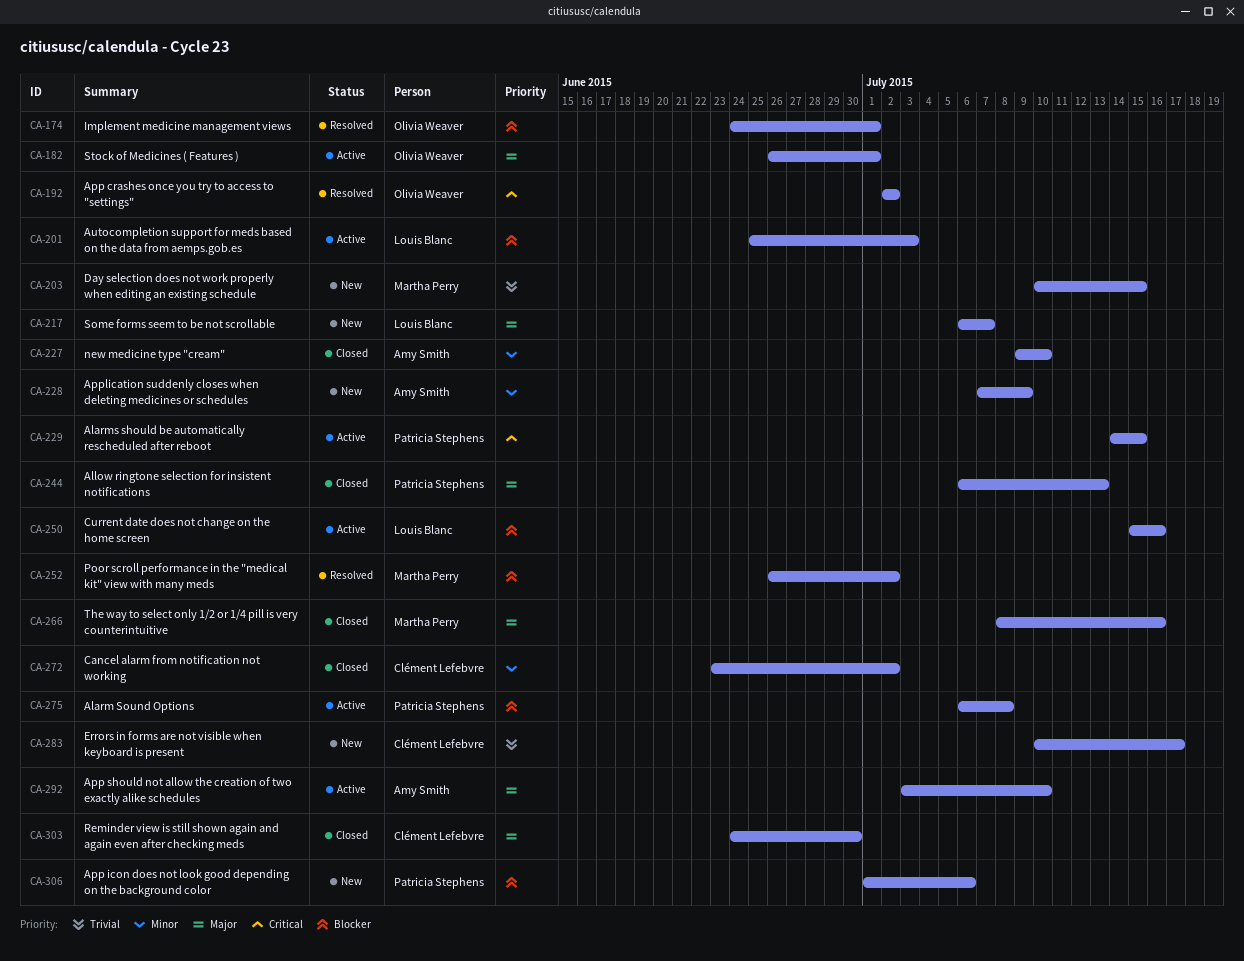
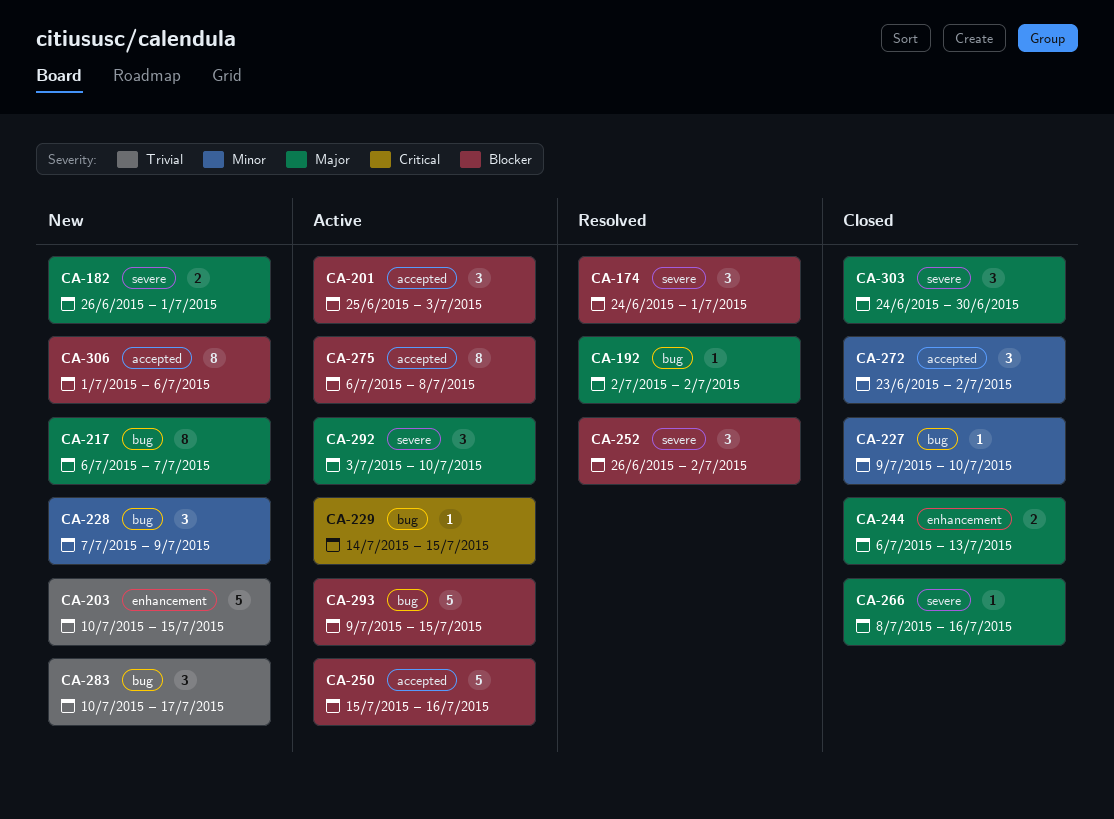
CA-182, status: Active -> New
CA-192, priority: Critical -> Major
CA-293: none -> present

